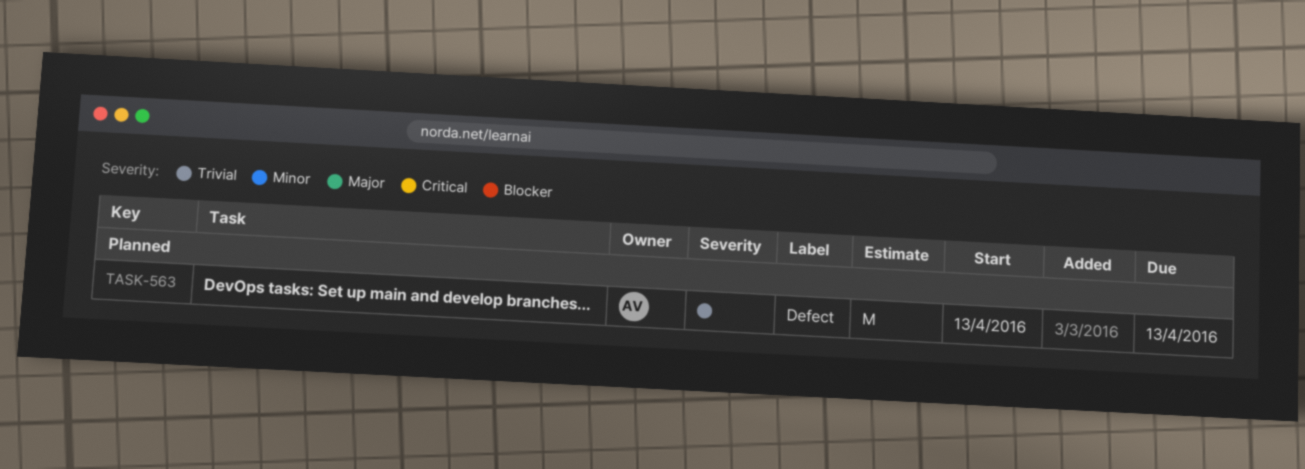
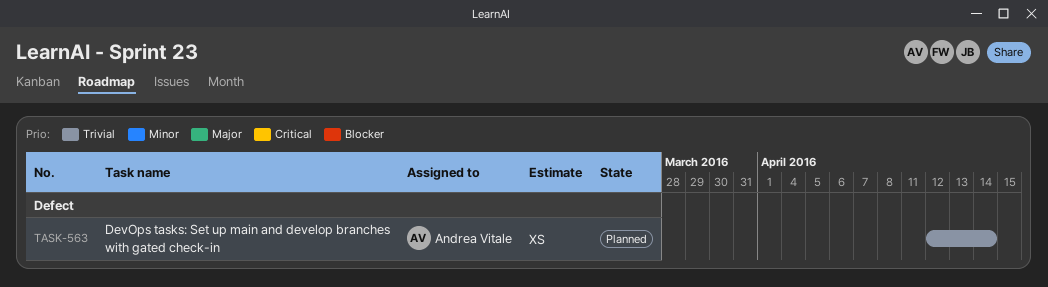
TASK-563, estimate: M -> XS
TASK-563, start: Apr 13 -> Apr 12
TASK-563, due: Apr 13 -> Apr 14

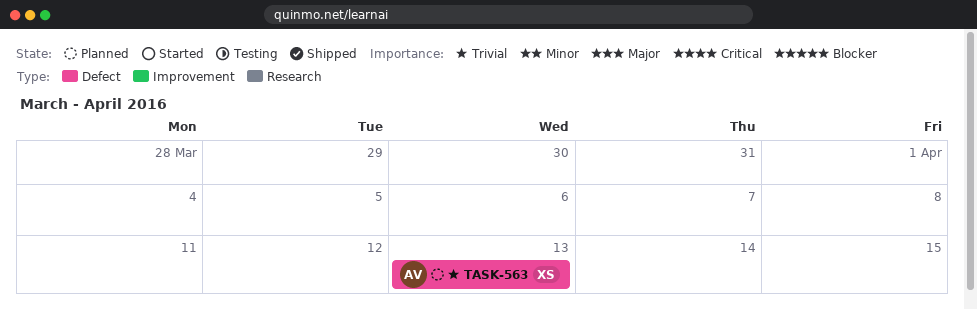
TASK-563, start: Apr 12 -> Apr 13
TASK-563, due: Apr 14 -> Apr 13

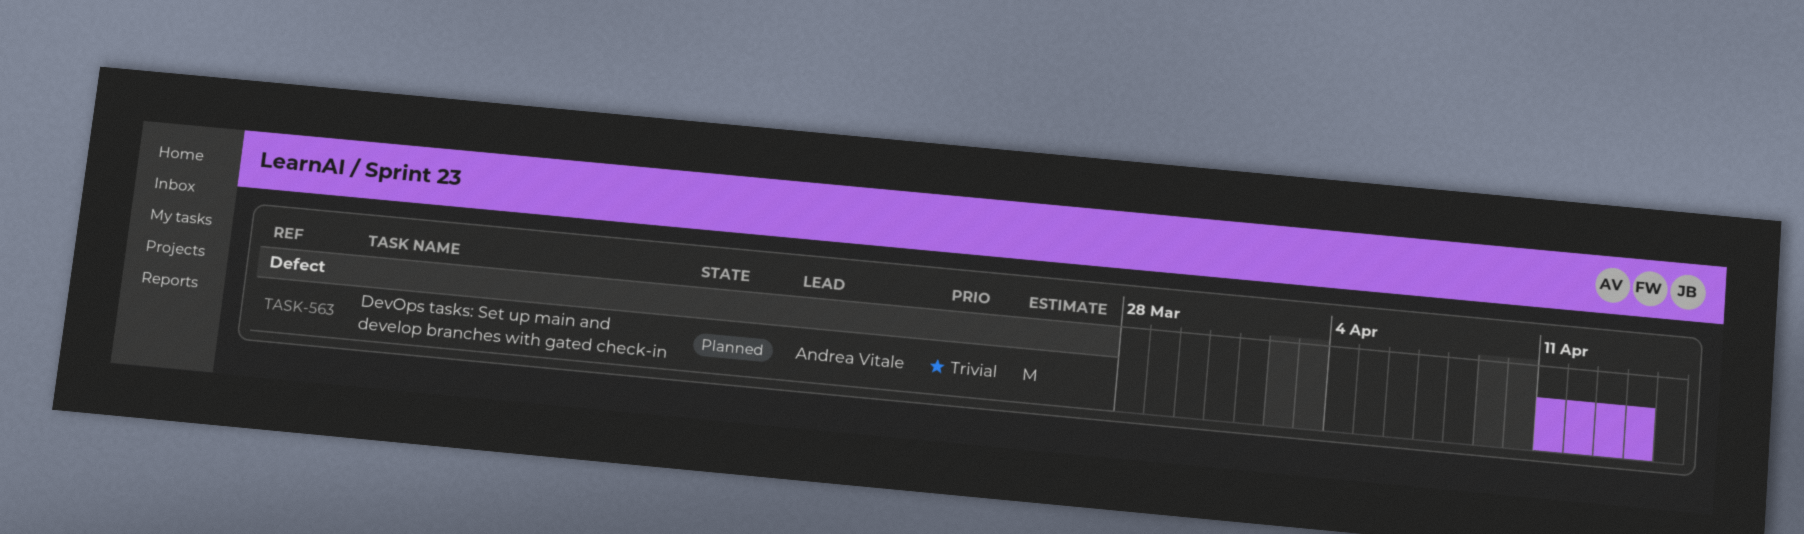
TASK-563, estimate: XS -> M
TASK-563, start: Apr 13 -> Apr 11
TASK-563, due: Apr 13 -> Apr 14

